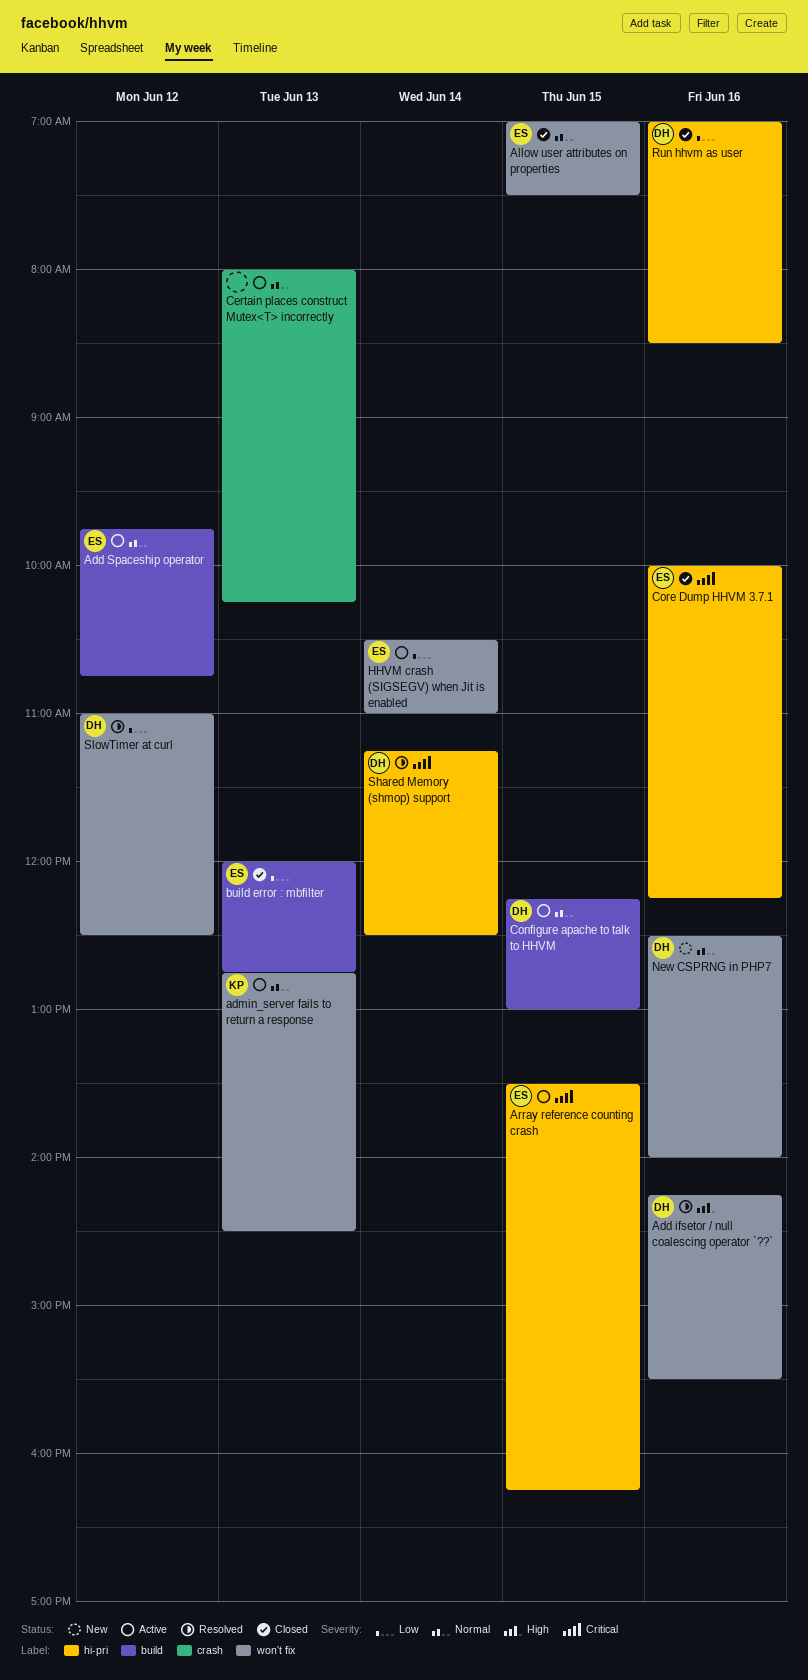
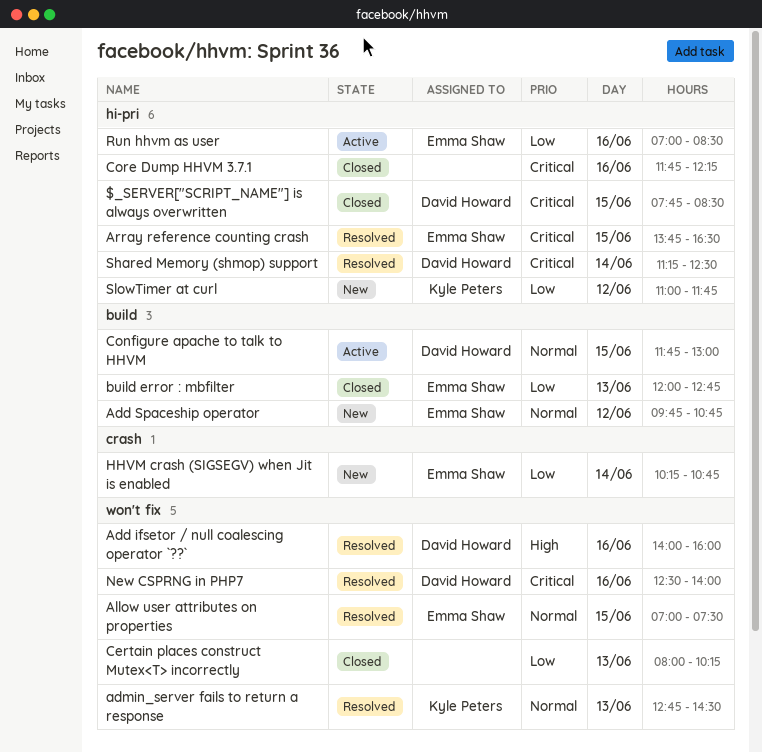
$_SERVER["SCRIPT_NAME"] is always overwritten: none -> present
Add ifsetor / null coalescing operator `??`, begins: 14:15 -> 14:00
Add ifsetor / null coalescing operator `??`, ends: 15:30 -> 16:00
Add Spaceship operator, status: Active -> New
admin_server fails to return a response, status: Active -> Resolved
Allow user attributes on properties, status: Closed -> Resolved
Array reference counting crash, status: Active -> Resolved
Array reference counting crash, begins: 13:30 -> 13:45
Array reference counting crash, ends: 16:15 -> 16:30
Certain places construct Mutex<T> incorrectly, status: Active -> Closed
Certain places construct Mutex<T> incorrectly, priority: Normal -> Low
Certain places construct Mutex<T> incorrectly, label: crash -> won't fix
Configure apache to talk to HHVM, begins: 12:15 -> 11:45
Core Dump HHVM 3.7.1, owner: Emma Shaw -> none
Core Dump HHVM 3.7.1, begins: 10:00 -> 11:45
HHVM crash (SIGSEGV) when Jit is enabled, status: Active -> New
HHVM crash (SIGSEGV) when Jit is enabled, label: won't fix -> crash
HHVM crash (SIGSEGV) when Jit is enabled, begins: 10:30 -> 10:15
HHVM crash (SIGSEGV) when Jit is enabled, ends: 11:00 -> 10:45
New CSPRNG in PHP7, status: New -> Resolved
New CSPRNG in PHP7, priority: Normal -> Critical
Run hhvm as user, status: Closed -> Active
Run hhvm as user, owner: David Howard -> Emma Shaw
SlowTimer at curl, status: Resolved -> New
SlowTimer at curl, owner: David Howard -> Kyle Peters
SlowTimer at curl, label: won't fix -> hi-pri
SlowTimer at curl, ends: 12:30 -> 11:45

